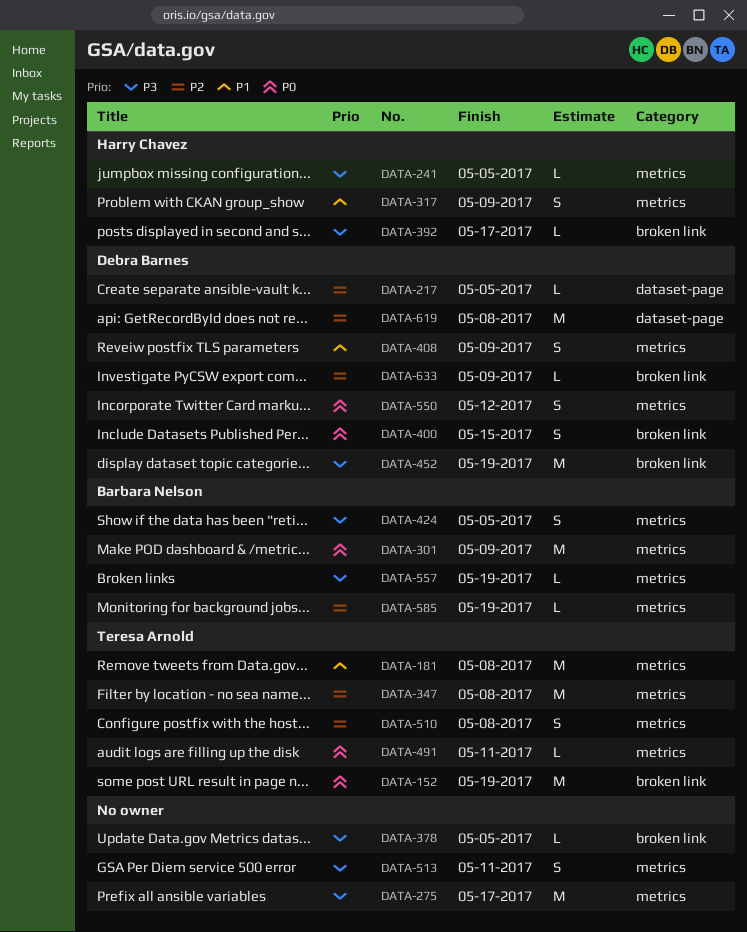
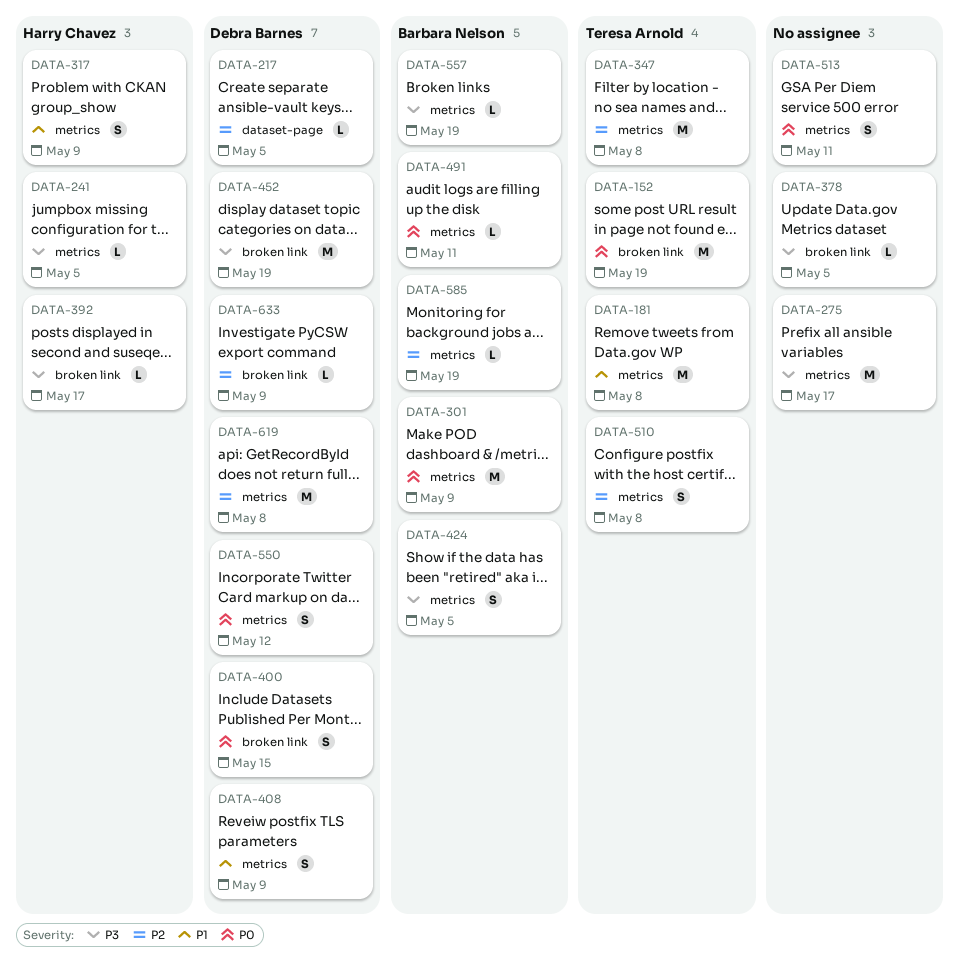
DATA-491, owner: Teresa Arnold -> Barbara Nelson
DATA-513, priority: P3 -> P0
DATA-619, label: dataset-page -> metrics

